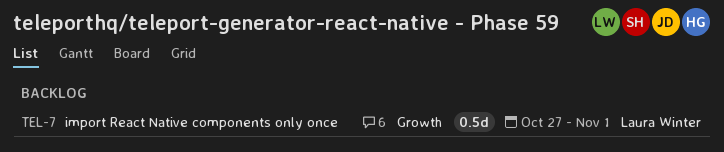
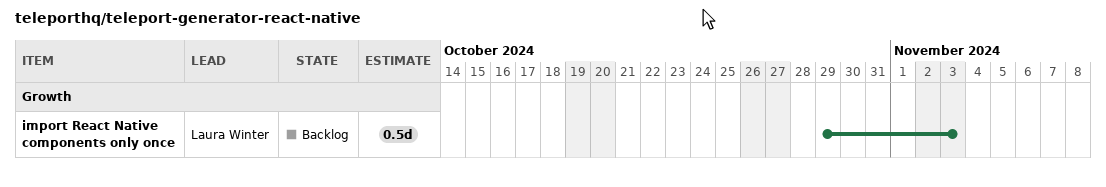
import React Native components only once, start: Oct 27 -> Oct 29
import React Native components only once, due: Nov 1 -> Nov 3

